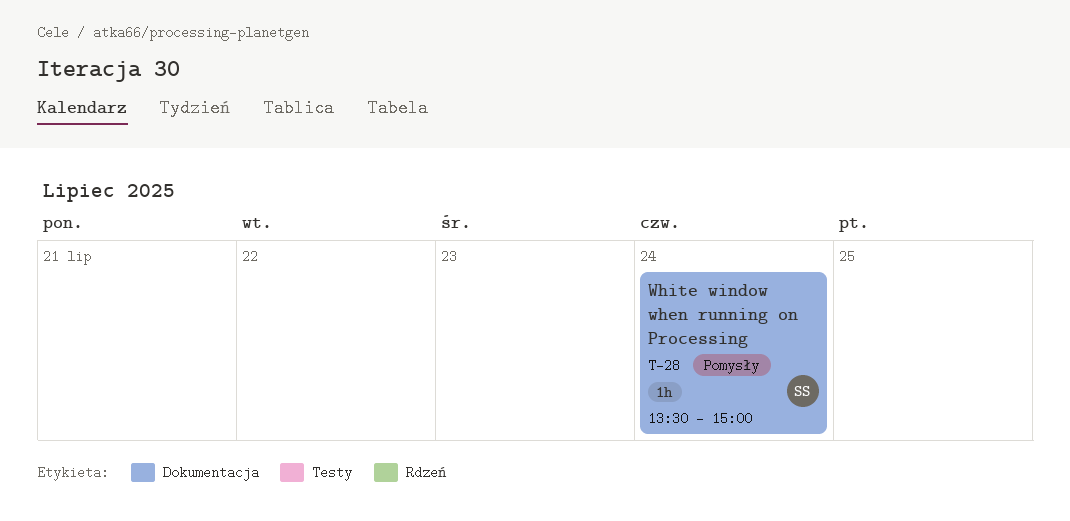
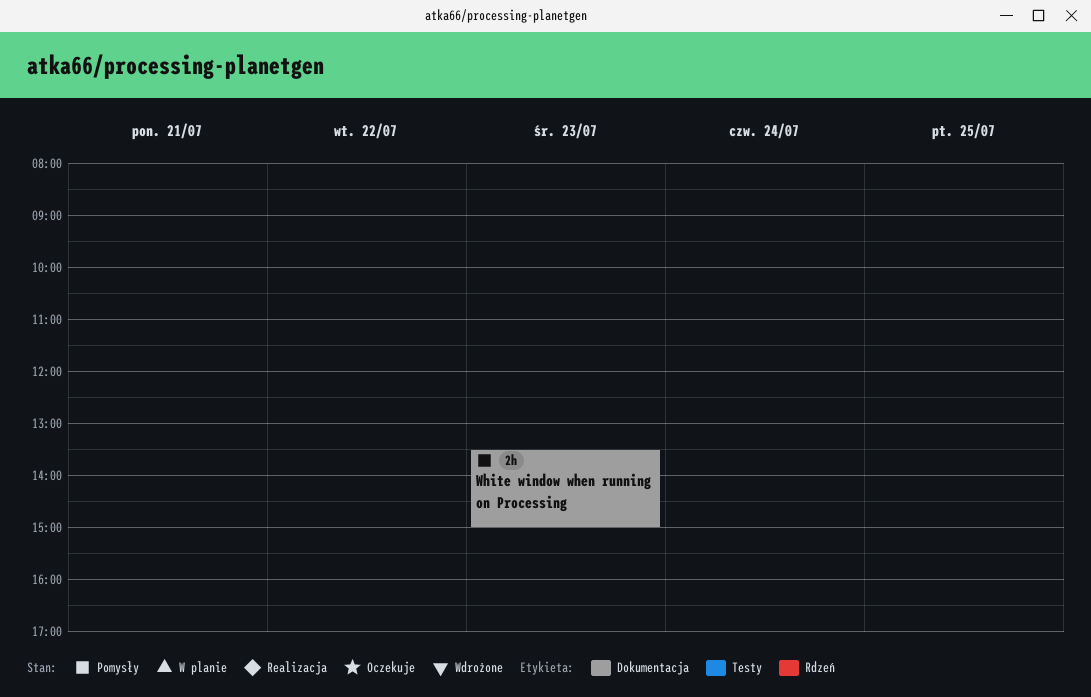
White window when running on Processing, estimate: 1h -> 2h
White window when running on Processing, day: Jul 24 -> Jul 23

